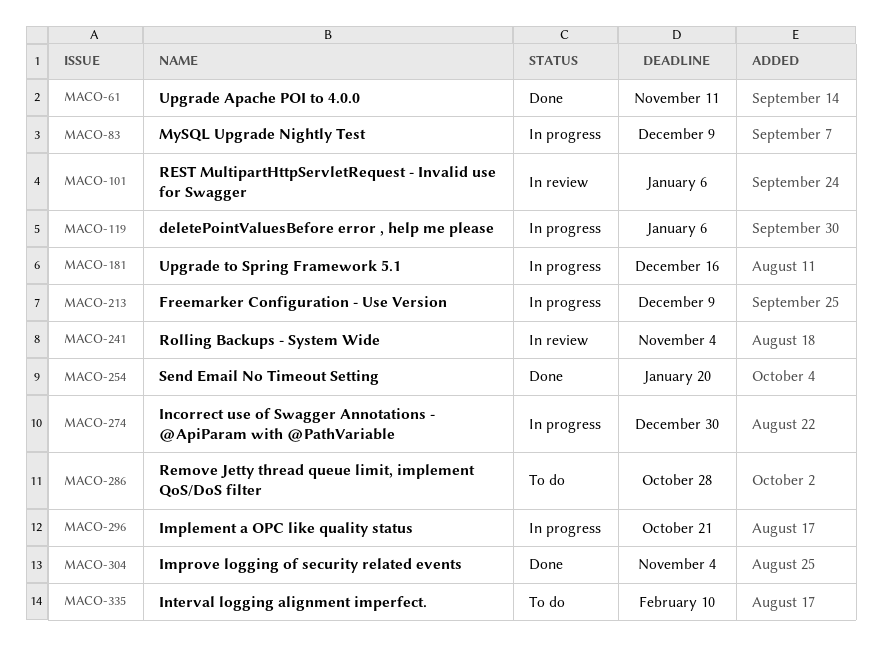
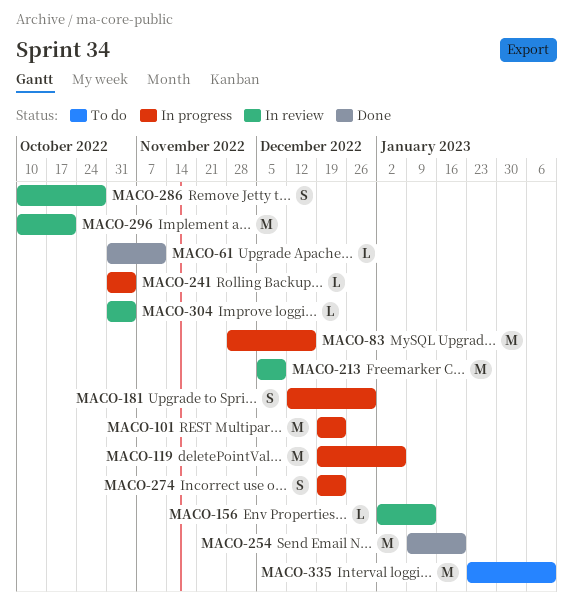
MACO-83, due: Dec 9 -> Dec 16
MACO-101, status: In review -> In progress
MACO-101, due: Jan 6 -> Dec 23
MACO-156: none -> present
MACO-181, due: Dec 16 -> Dec 30
MACO-213, status: In progress -> In review
MACO-241, status: In review -> In progress
MACO-274, due: Dec 30 -> Dec 23
MACO-286, status: To do -> In review
MACO-296, status: In progress -> In review
MACO-304, status: Done -> In review

